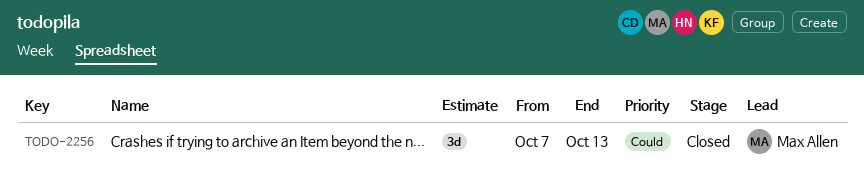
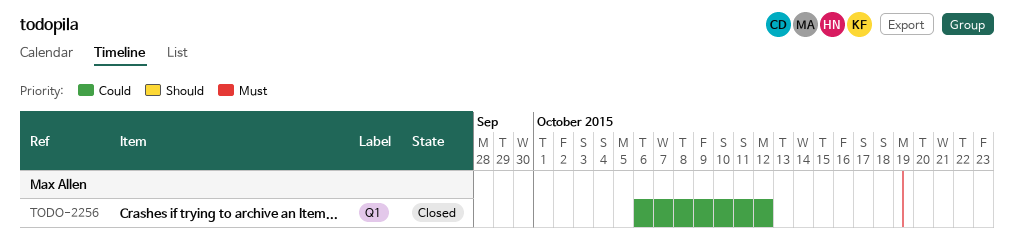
TODO-2256, start: Oct 7 -> Oct 6
TODO-2256, due: Oct 13 -> Oct 12

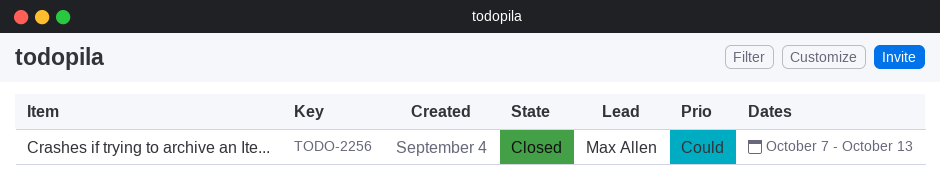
TODO-2256, start: Oct 6 -> Oct 7
TODO-2256, due: Oct 12 -> Oct 13

